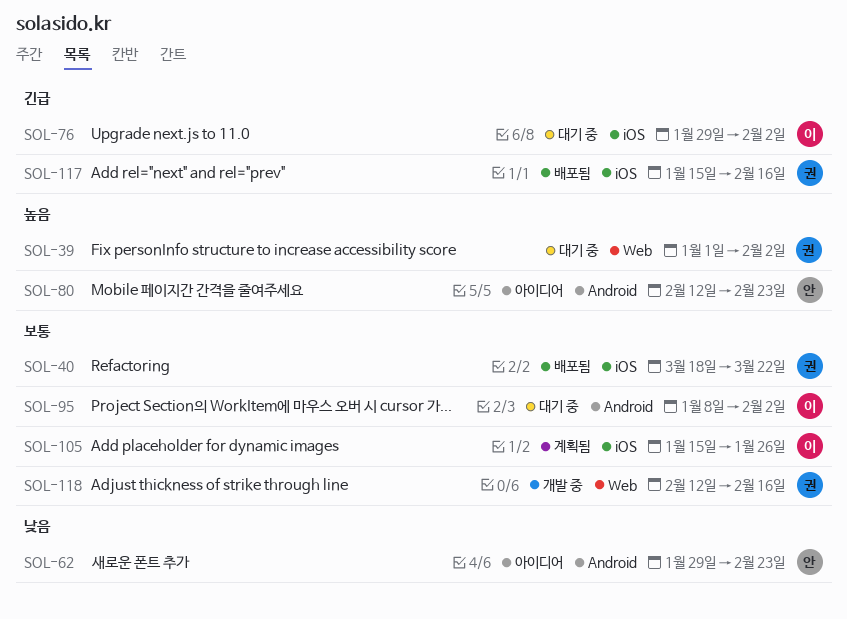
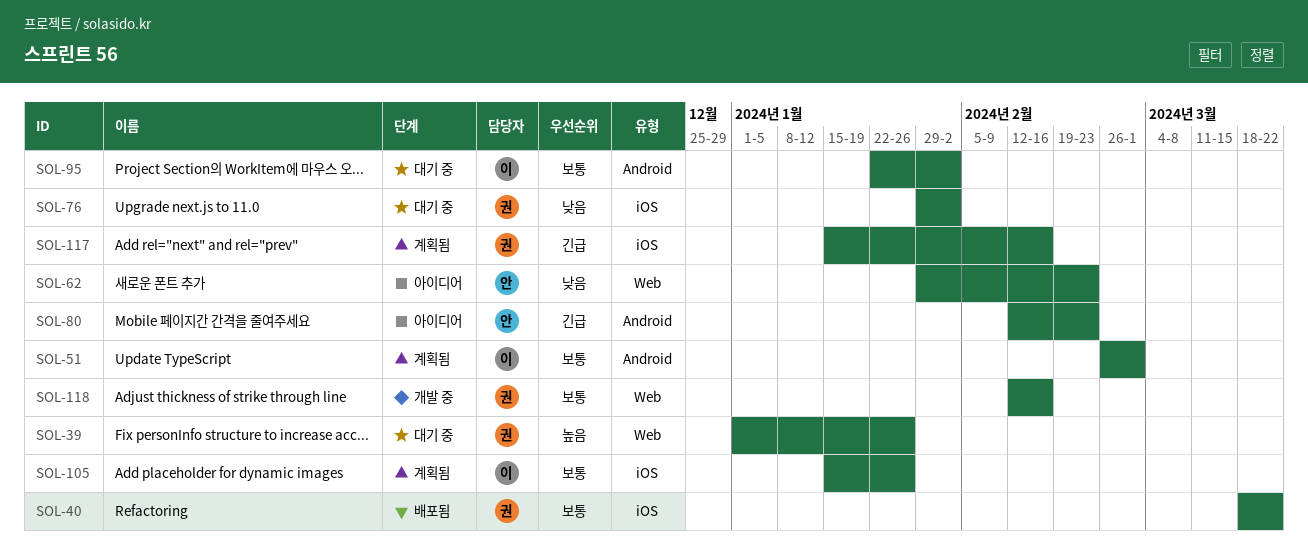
SOL-39, due: Feb 2 -> Jan 26
SOL-51: none -> present
SOL-62, label: Android -> Web
SOL-76, owner: 이 -> 권
SOL-76, priority: 긴급 -> 낮음
SOL-80, priority: 높음 -> 긴급
SOL-95, start: Jan 8 -> Jan 22
SOL-117, status: 배포됨 -> 계획됨

